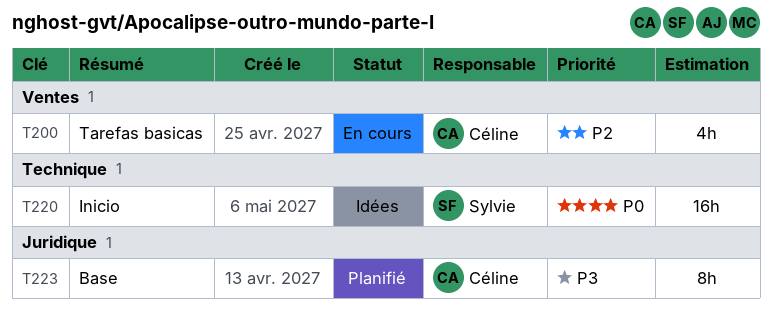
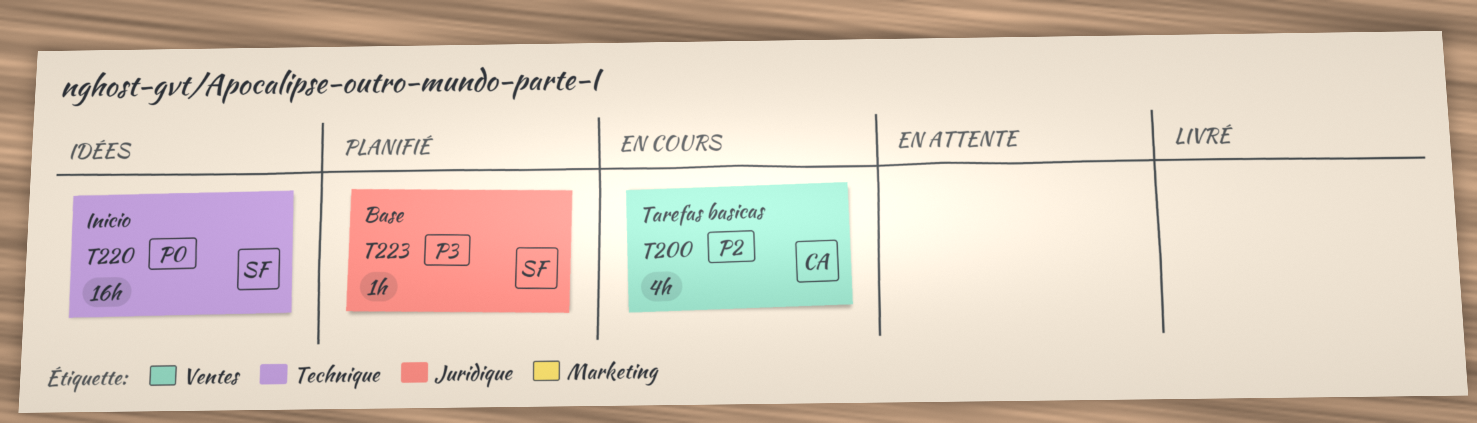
T223, owner: Céline -> Sylvie
T223, estimate: 8h -> 1h

